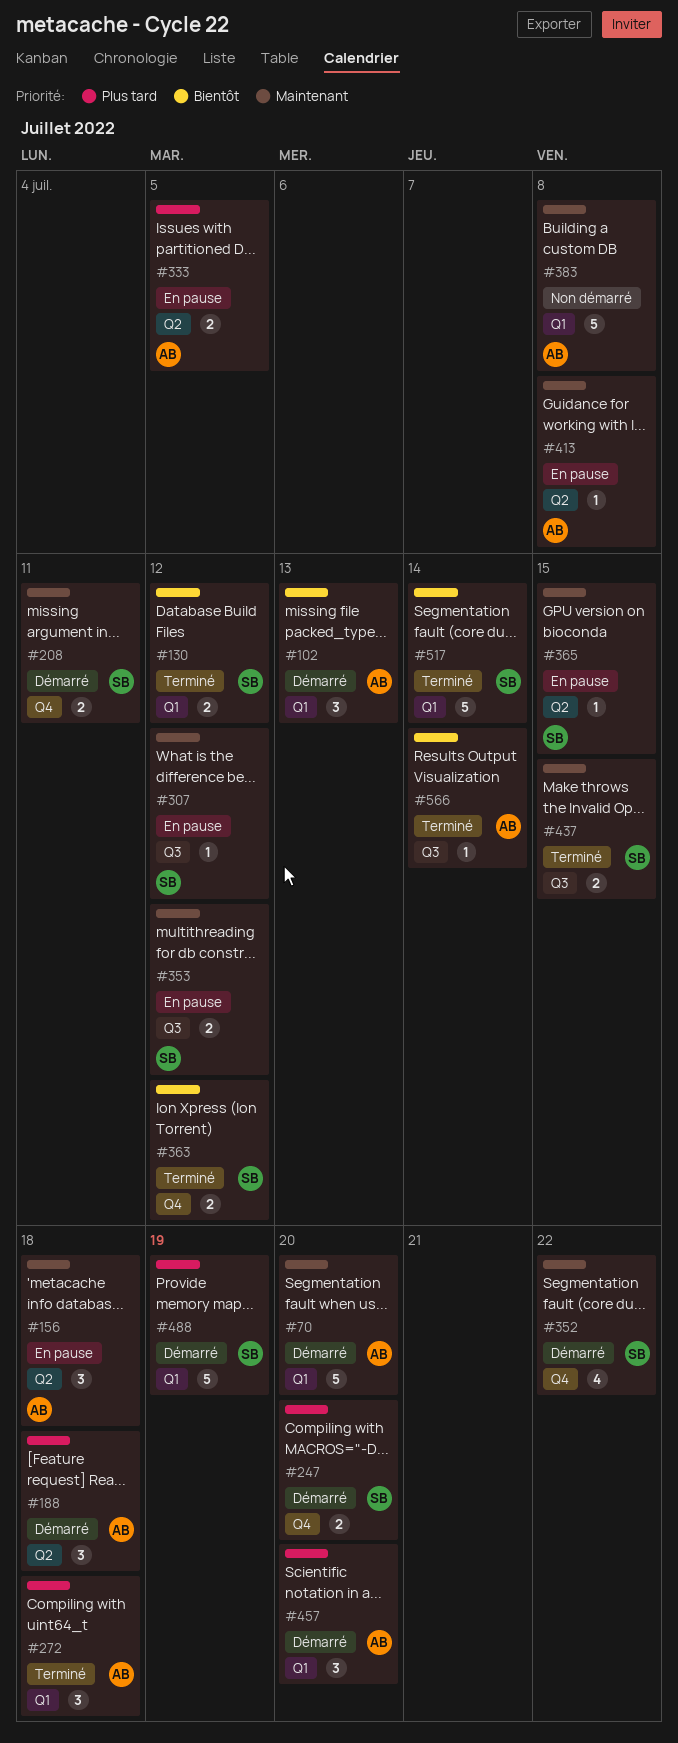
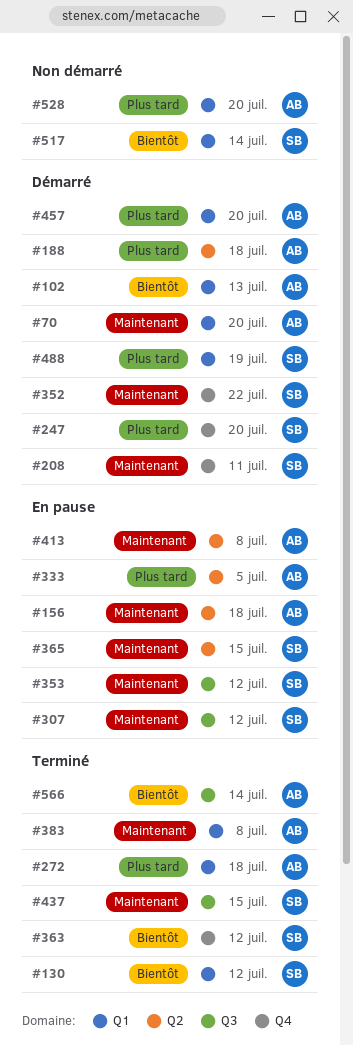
#383, status: Non démarré -> Terminé
#517, status: Terminé -> Non démarré
#528: none -> present

